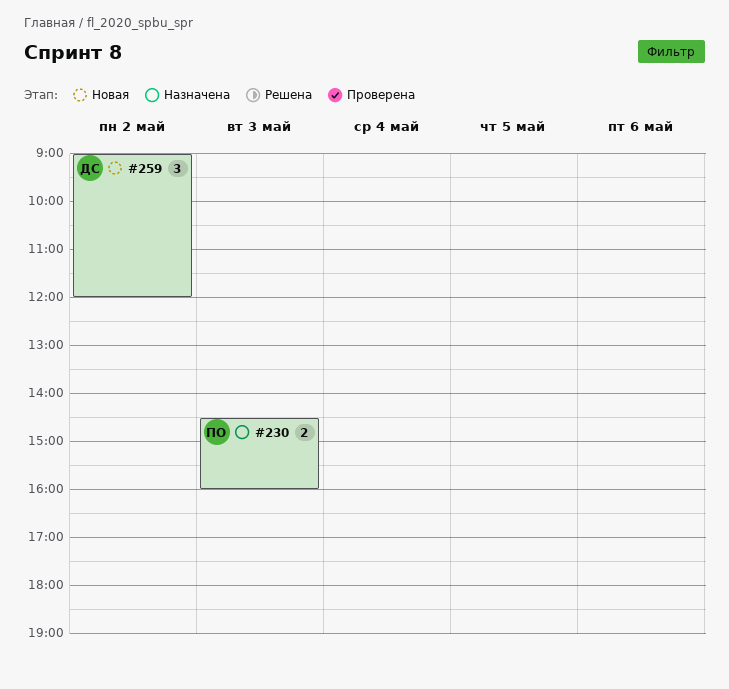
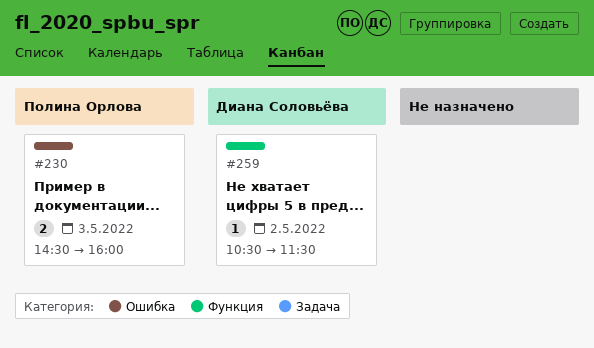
#259, estimate: 3 -> 1
#259, begins: 09:00 -> 10:30
#259, ends: 12:00 -> 11:30

